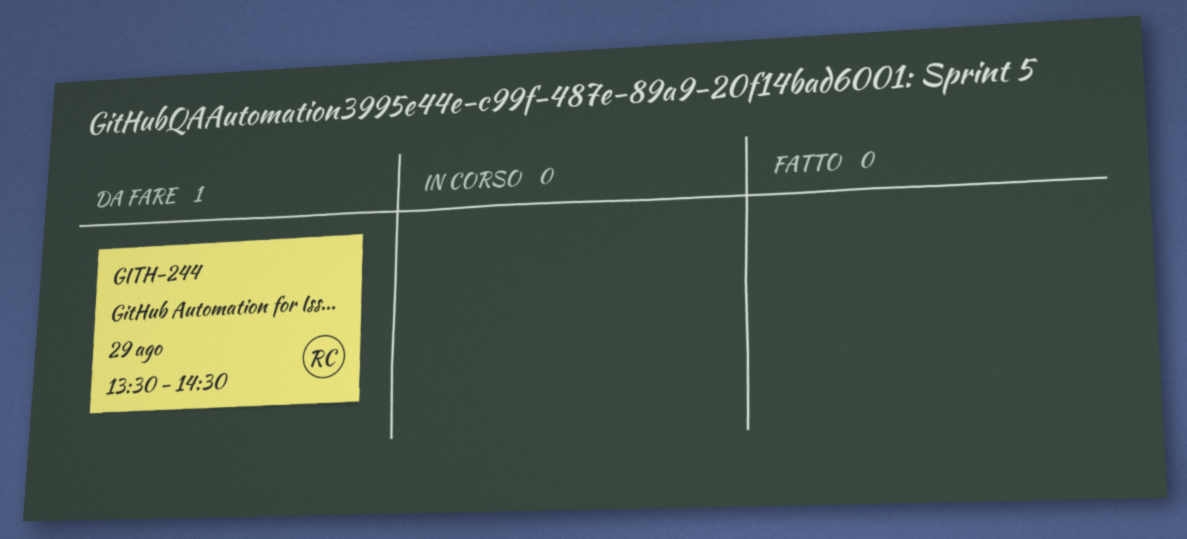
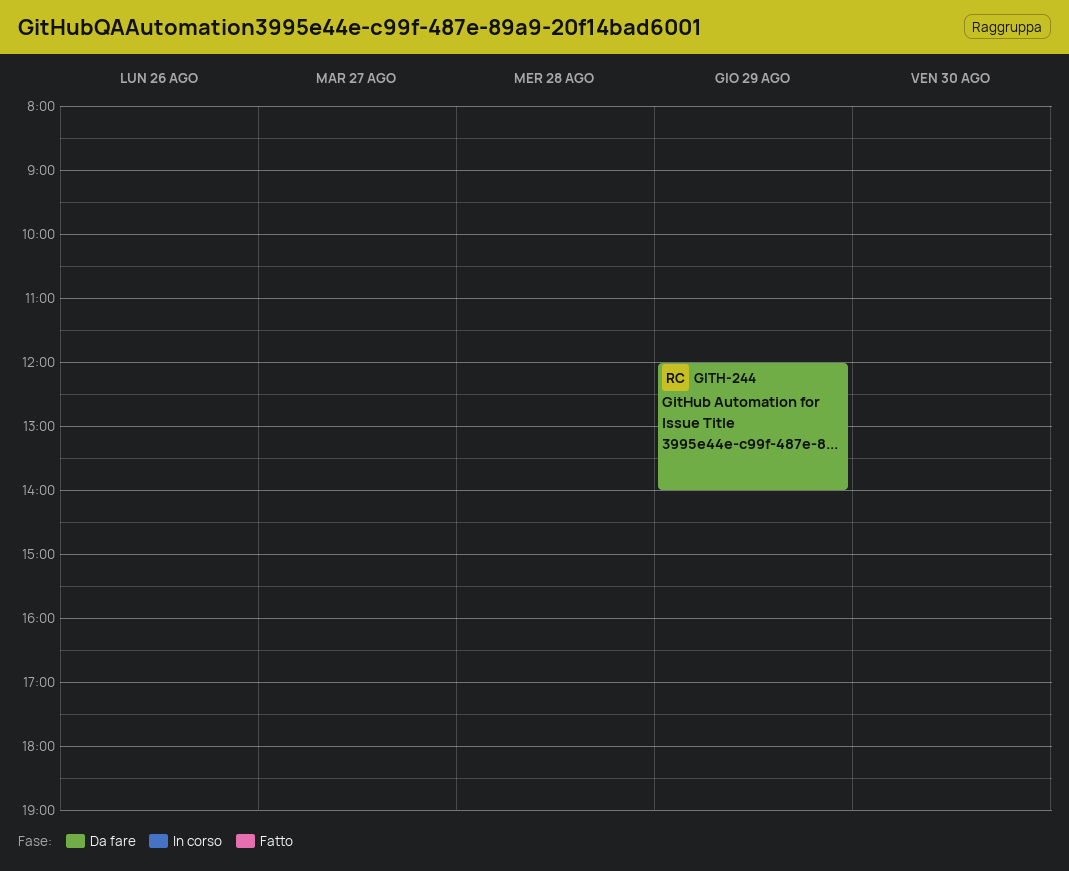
GITH-244, begins: 13:30 -> 12:00
GITH-244, ends: 14:30 -> 14:00

